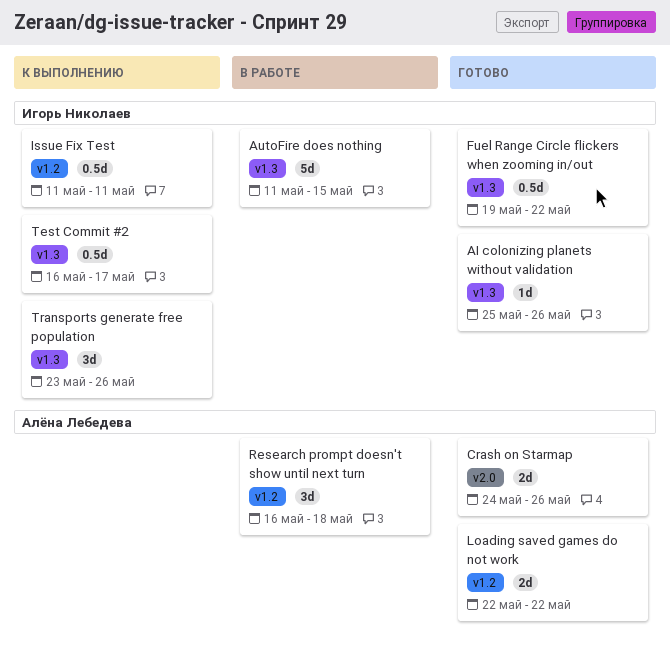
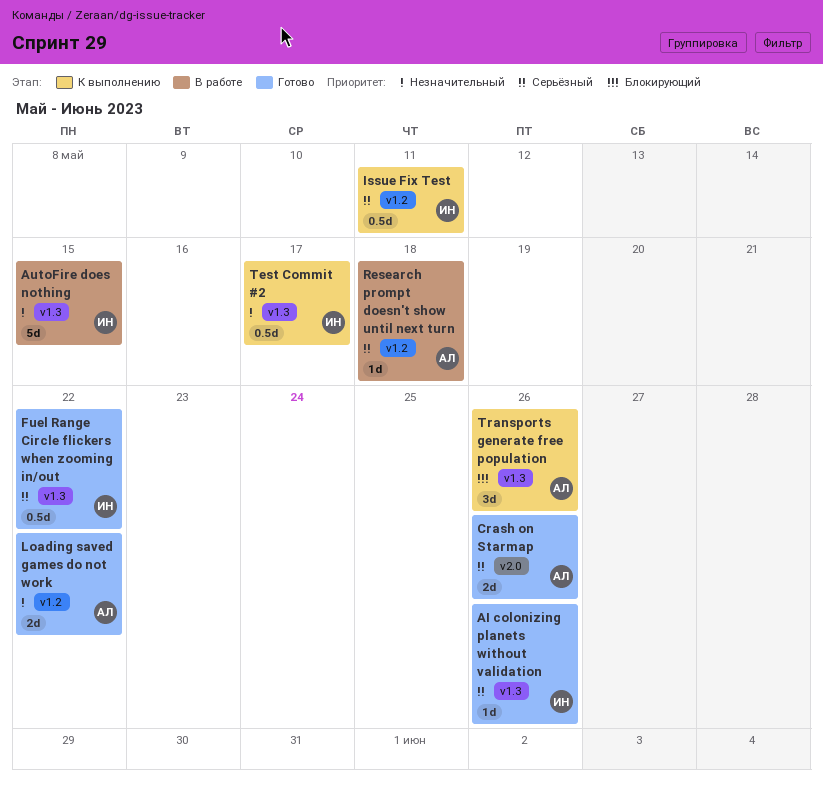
Research prompt doesn't show until next turn, estimate: 3d -> 1d
Transports generate free population, owner: Игорь Николаев -> Алёна Лебедева

